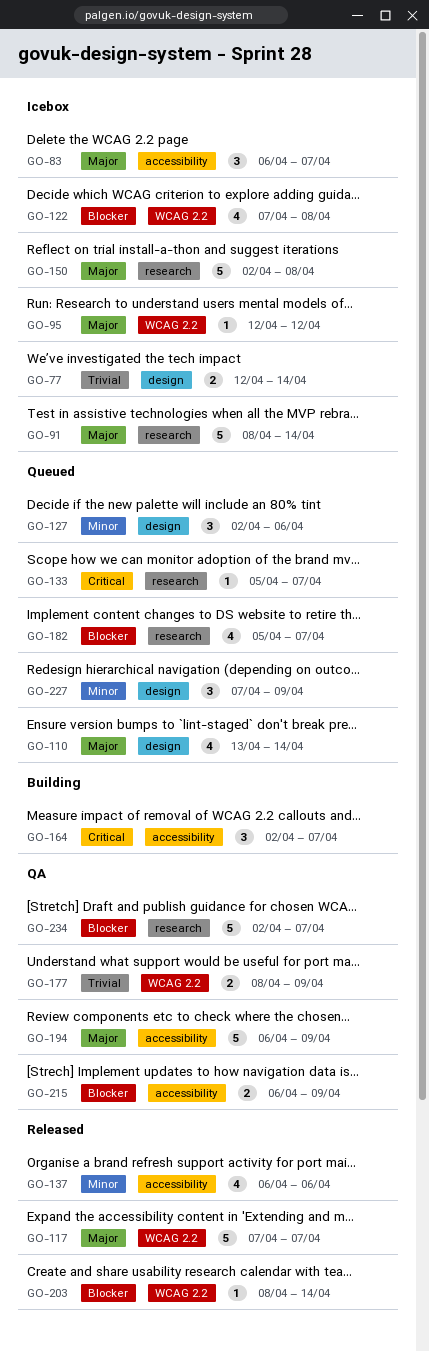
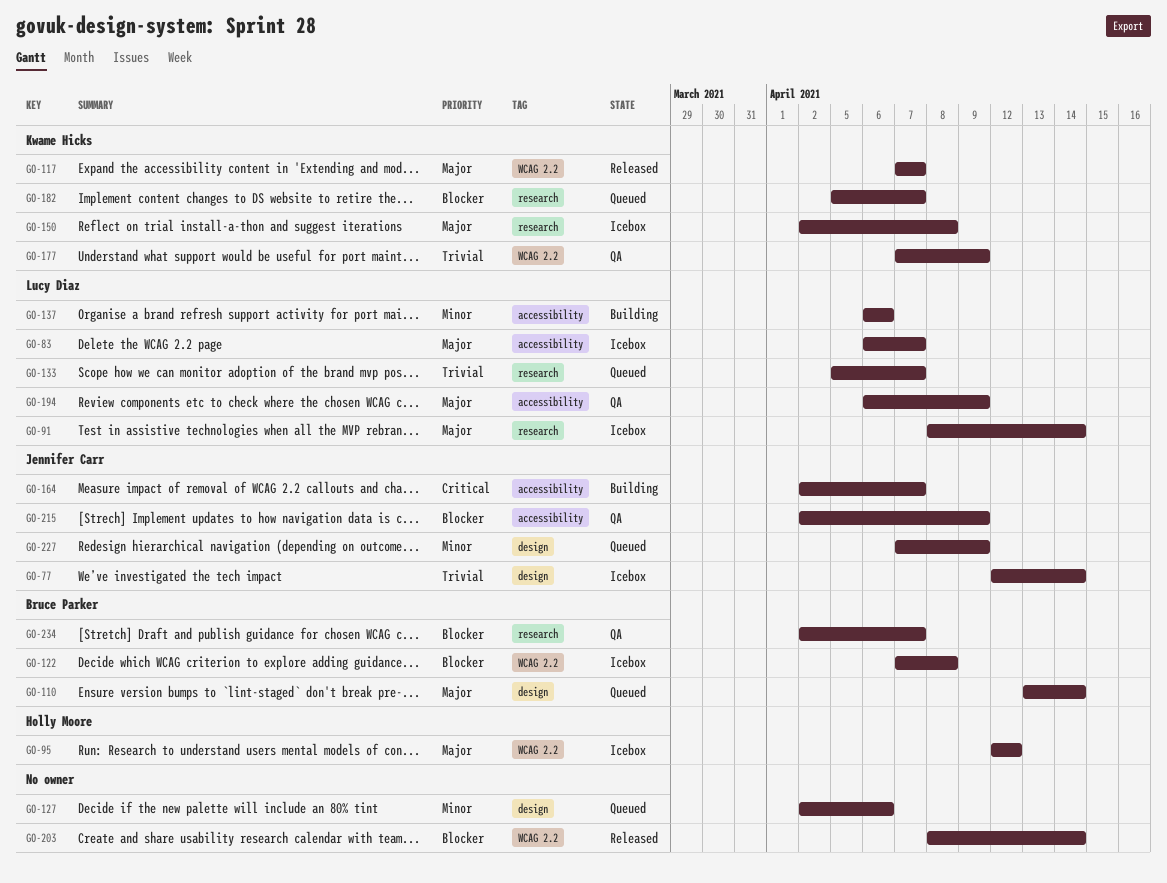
GO-133, priority: Critical -> Trivial
GO-137, status: Released -> Building
GO-177, start: Apr 8 -> Apr 7
GO-215, start: Apr 6 -> Apr 2

